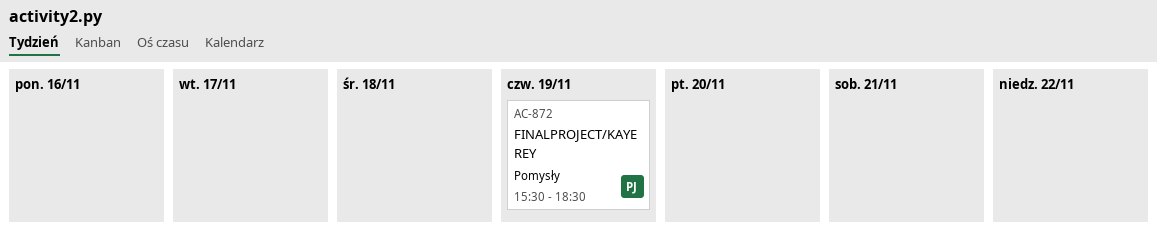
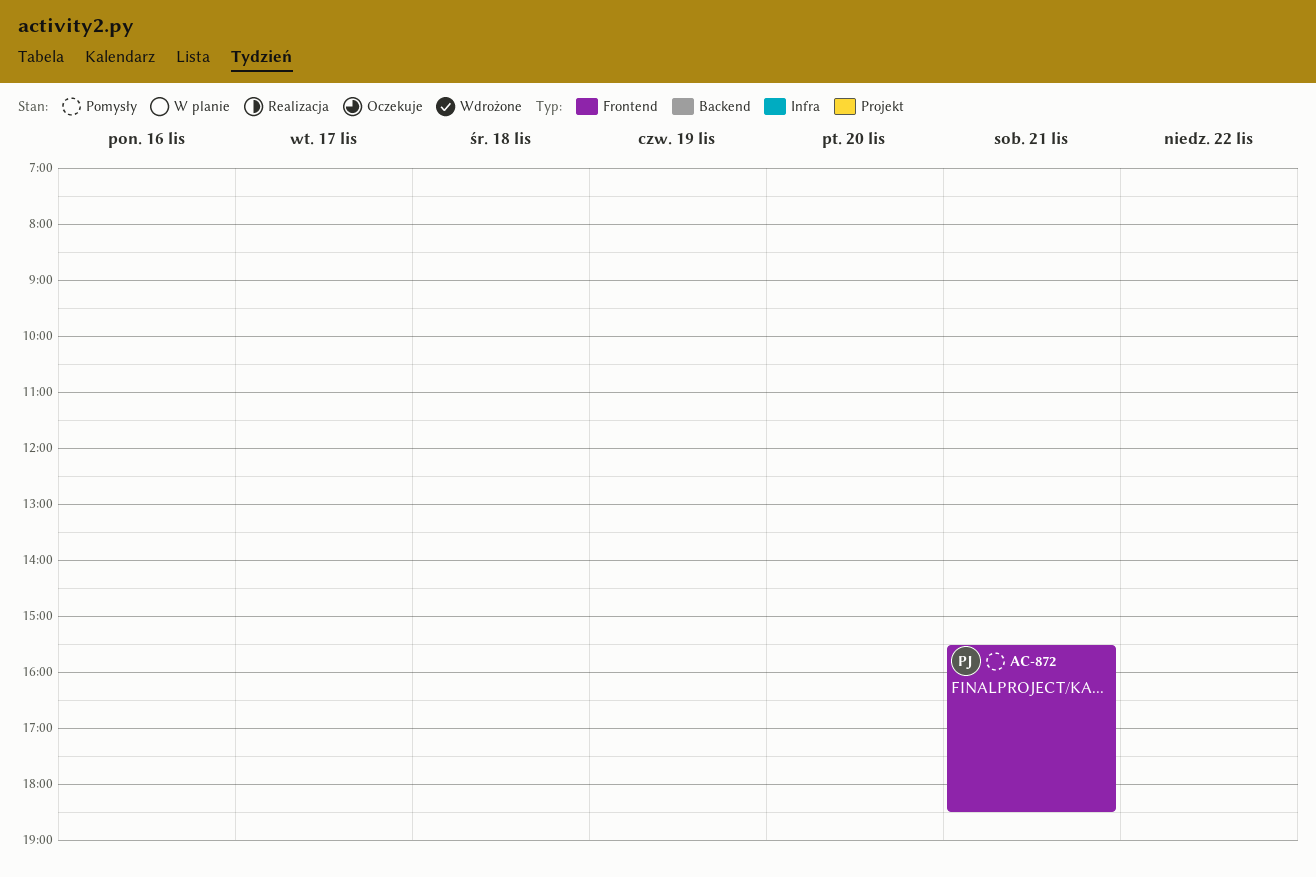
AC-872, day: Nov 19 -> Nov 21

